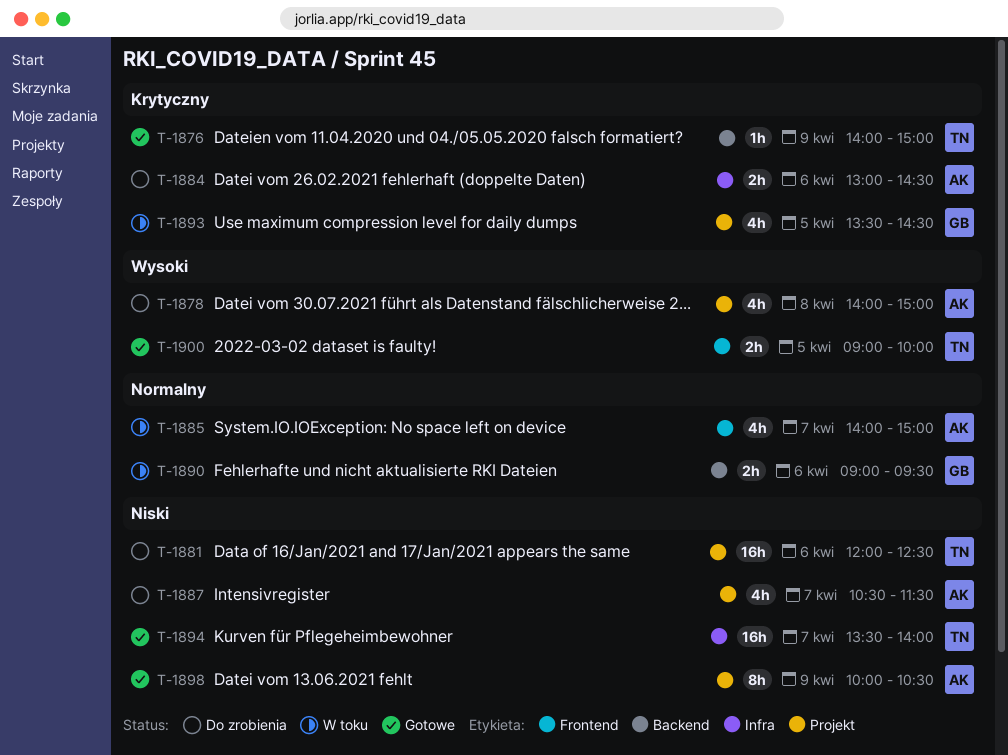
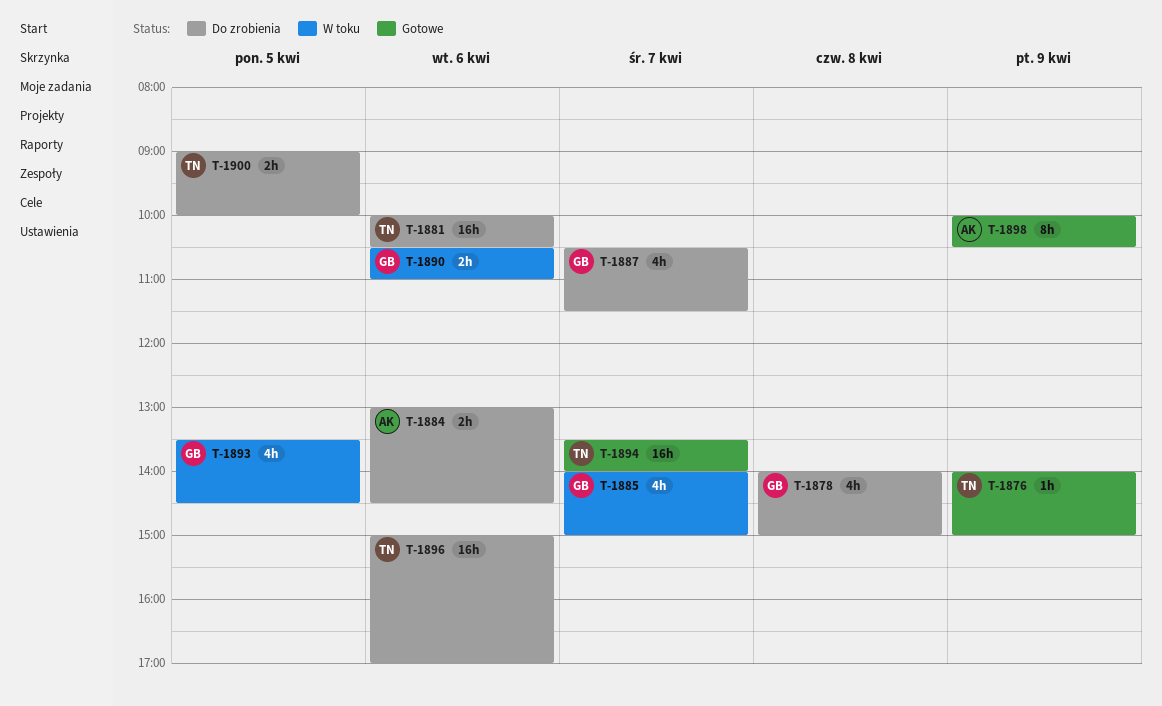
T-1878, owner: AK -> GB
T-1881, begins: 12:00 -> 10:00
T-1881, ends: 12:30 -> 10:30
T-1885, owner: AK -> GB
T-1887, owner: AK -> GB
T-1890, begins: 09:00 -> 10:30
T-1890, ends: 09:30 -> 11:00
T-1896: none -> present
T-1900, status: Gotowe -> Do zrobienia

